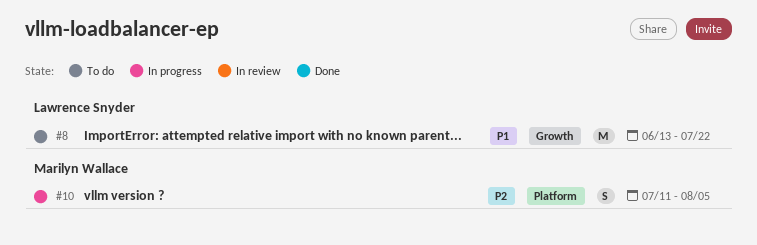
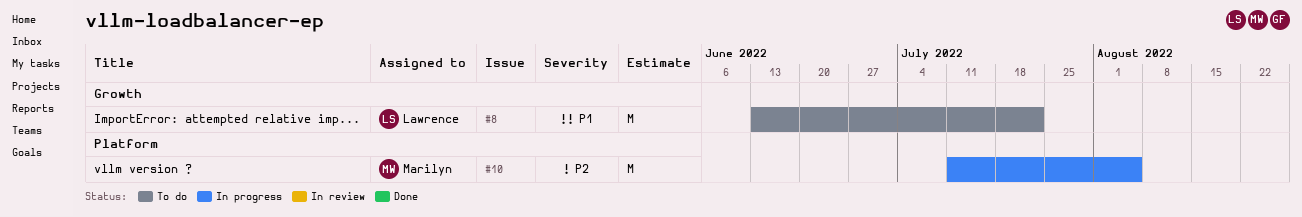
#10, estimate: S -> M

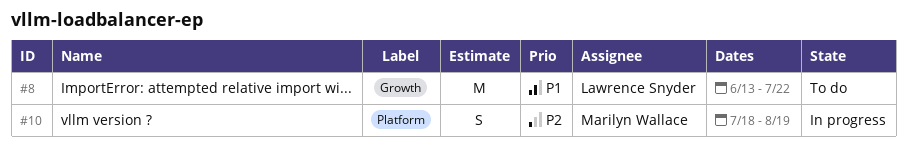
#10, estimate: M -> S
#10, start: Jul 11 -> Jul 18
#10, due: Aug 5 -> Aug 19

